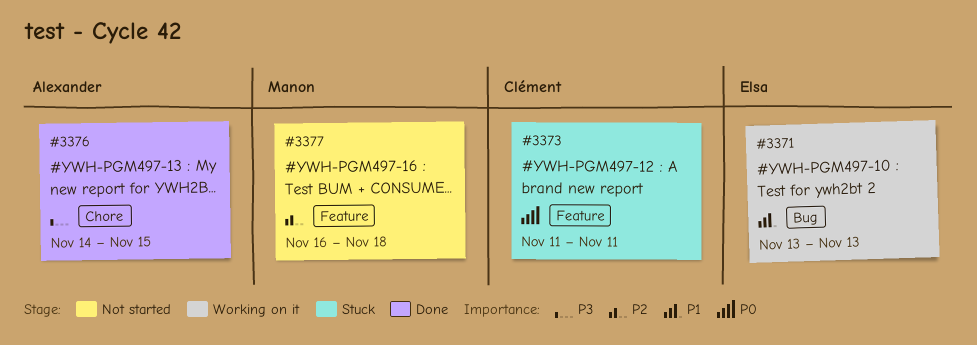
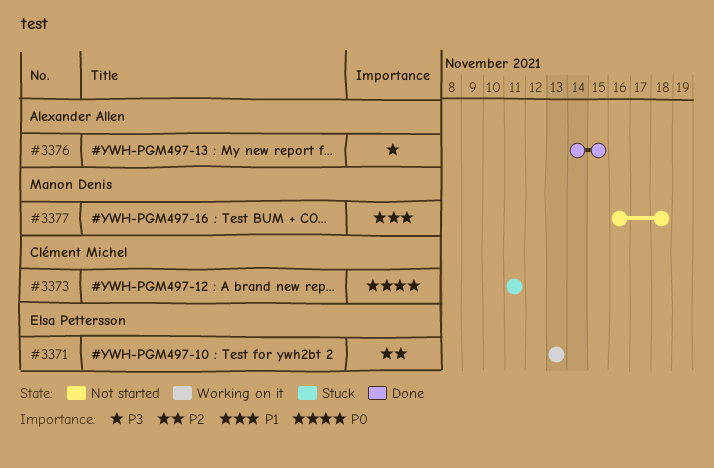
#3371, priority: P1 -> P2
#3377, priority: P2 -> P1

